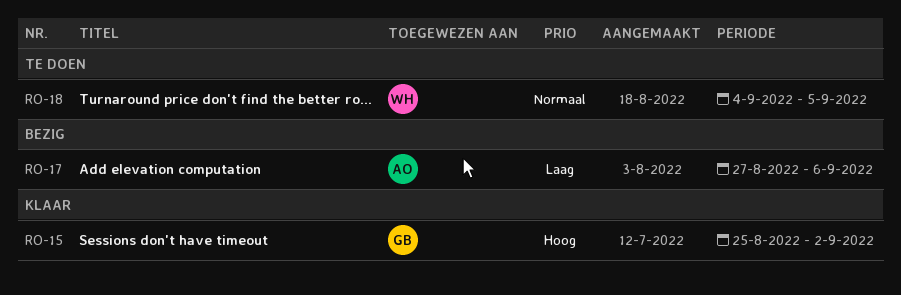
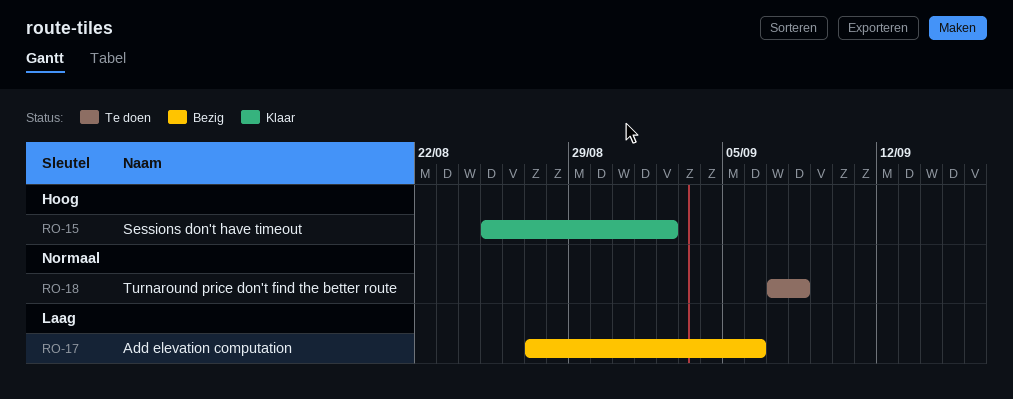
RO-18, start: Sep 4 -> Sep 7
RO-18, due: Sep 5 -> Sep 8

